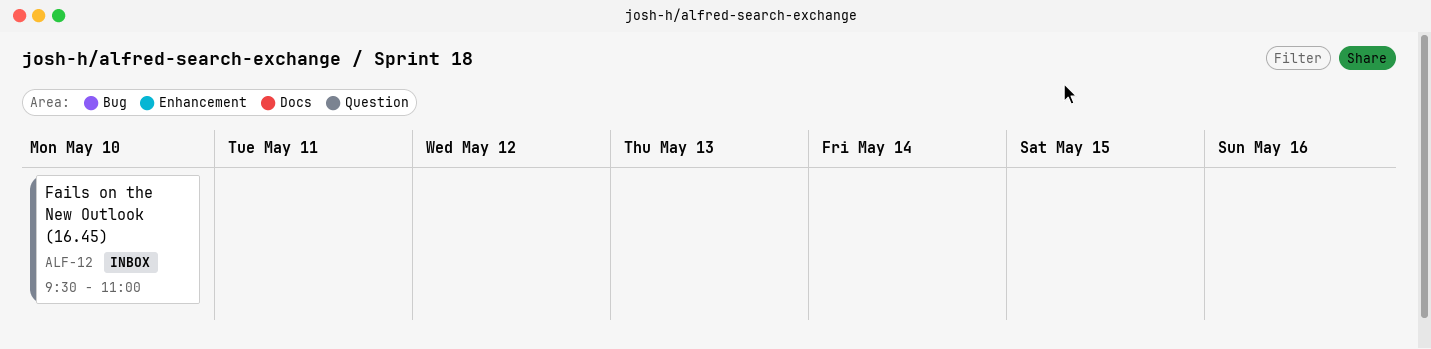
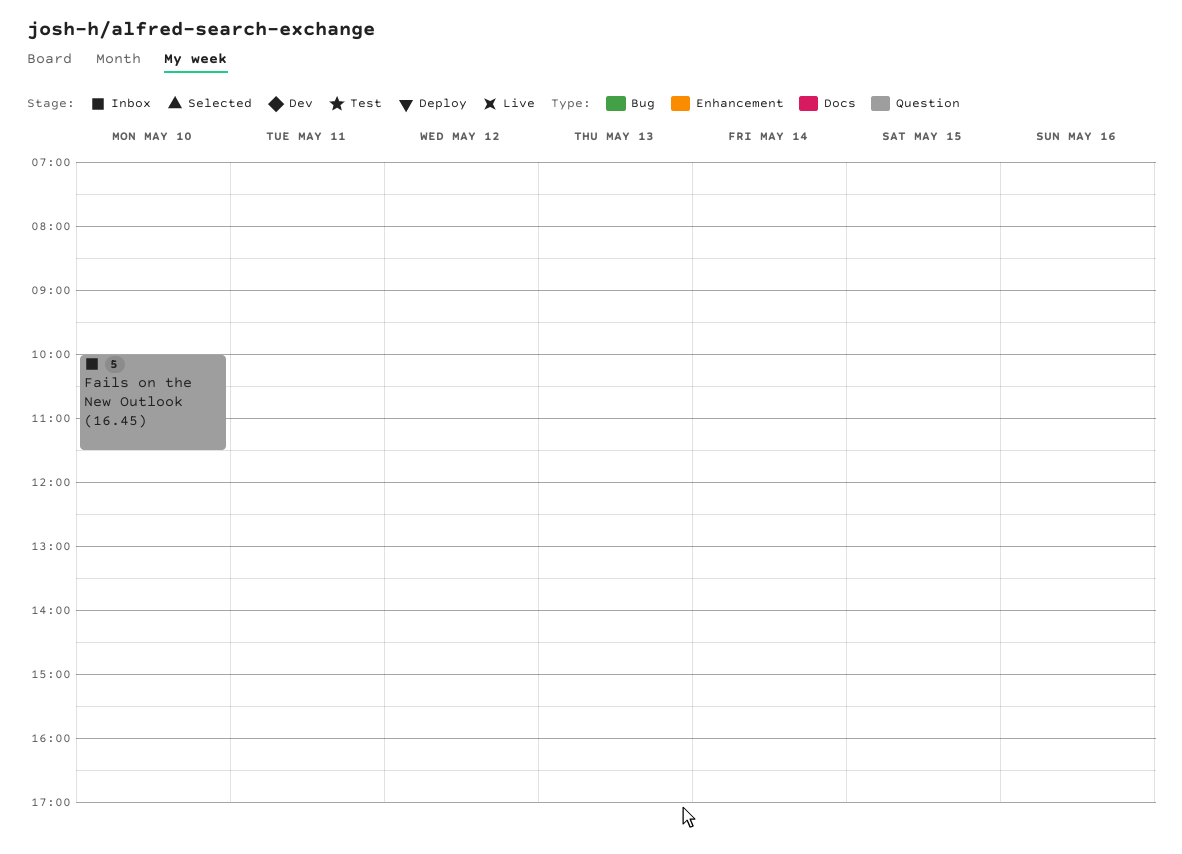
Fails on the New Outlook (16.45), begins: 09:30 -> 10:00
Fails on the New Outlook (16.45), ends: 11:00 -> 11:30

